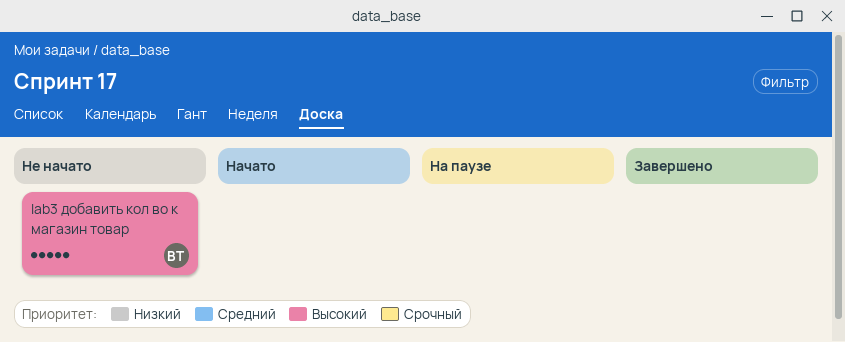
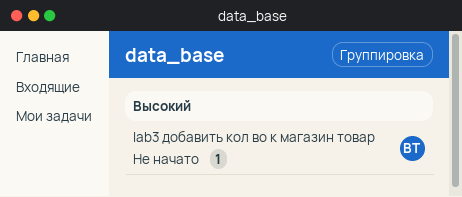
lab3 добавить кол во к магазин товар, estimate: 5 -> 1

